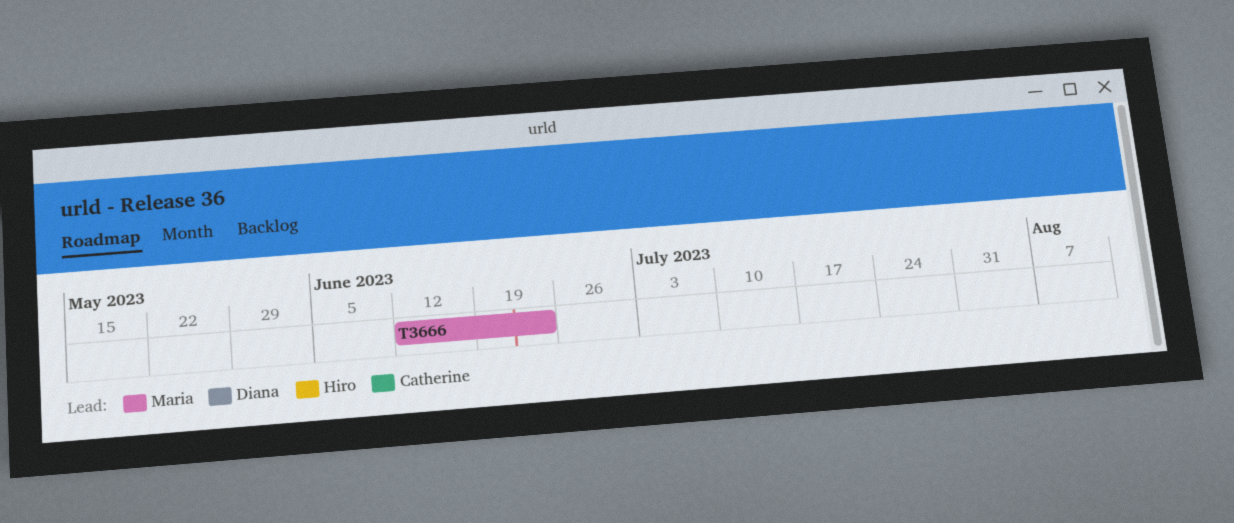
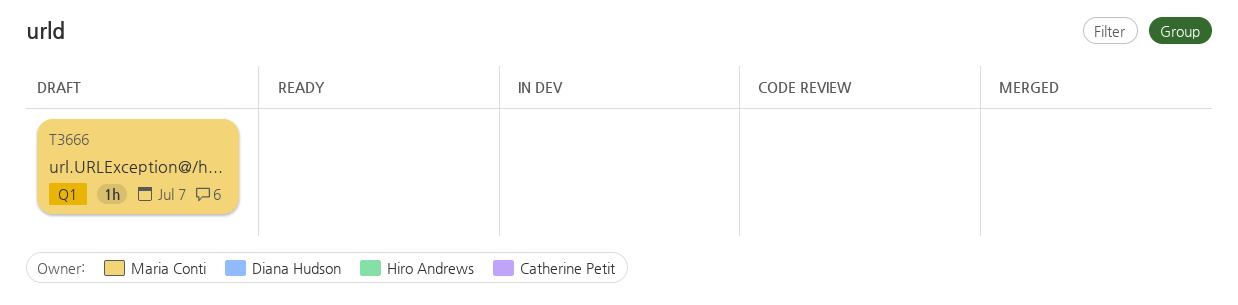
T3666, due: Jun 23 -> Jul 7

